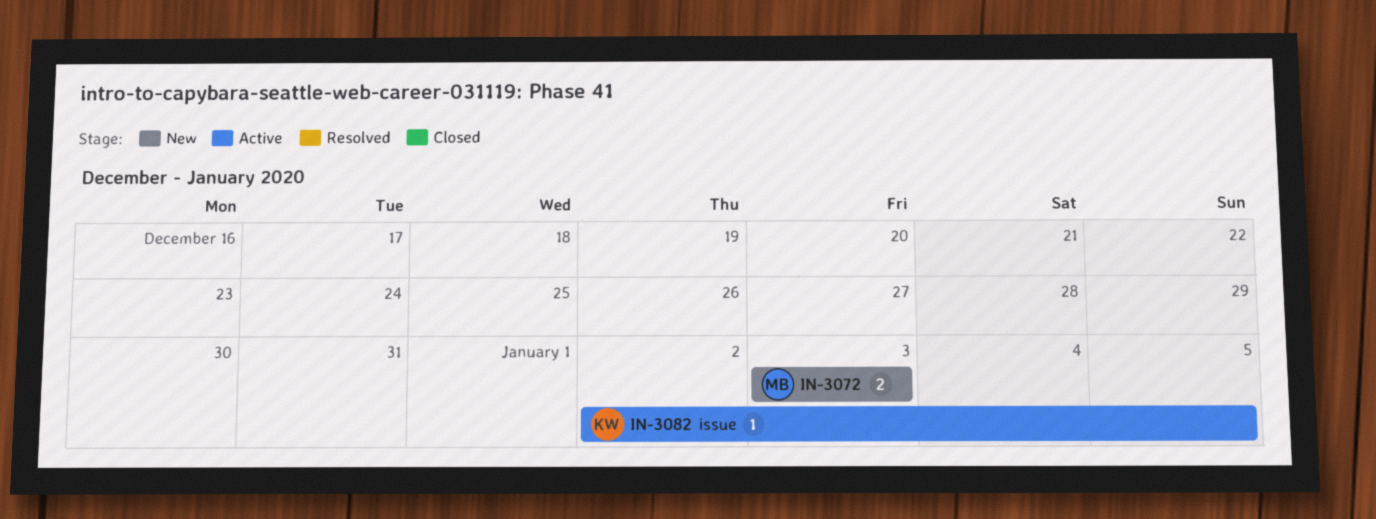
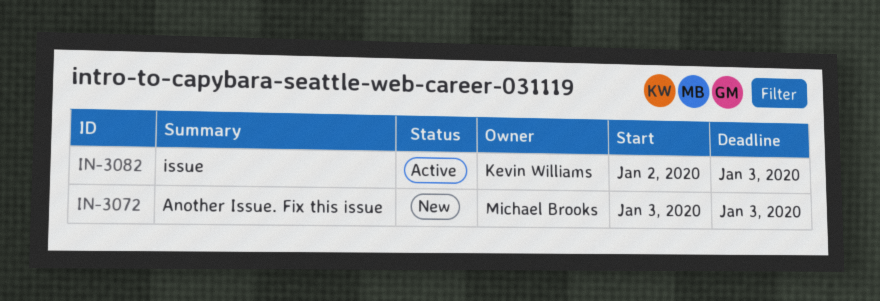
IN-3082, due: Jan 5 -> Jan 3

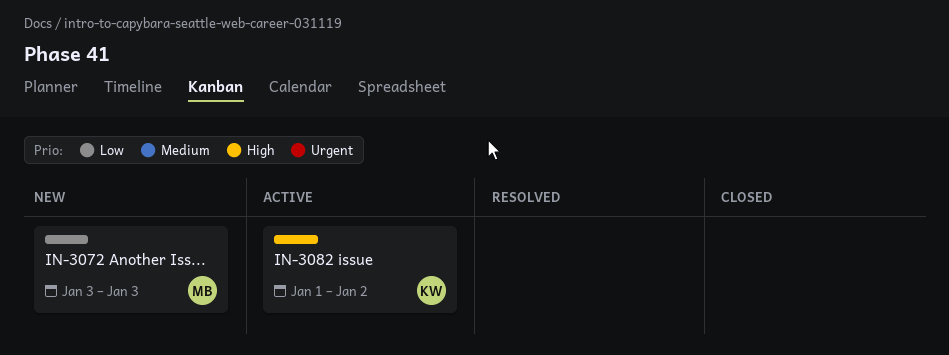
IN-3082, start: Jan 2 -> Jan 1
IN-3082, due: Jan 3 -> Jan 2

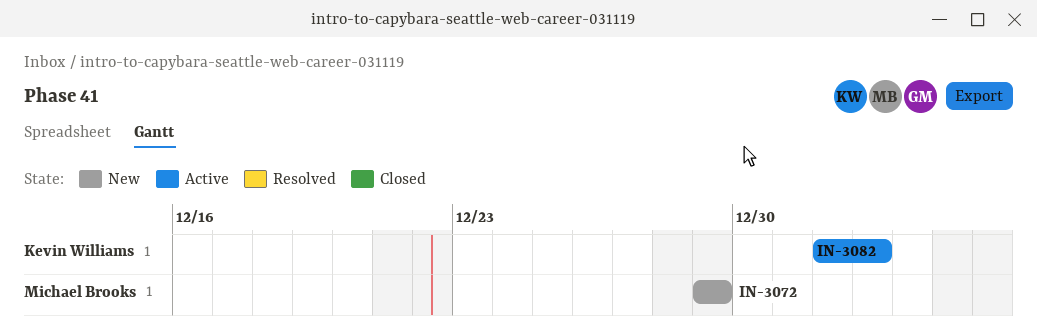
IN-3072, start: Jan 3 -> Dec 29
IN-3072, due: Jan 3 -> Dec 29

